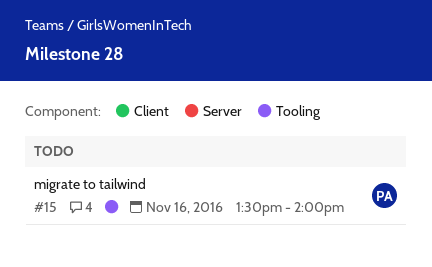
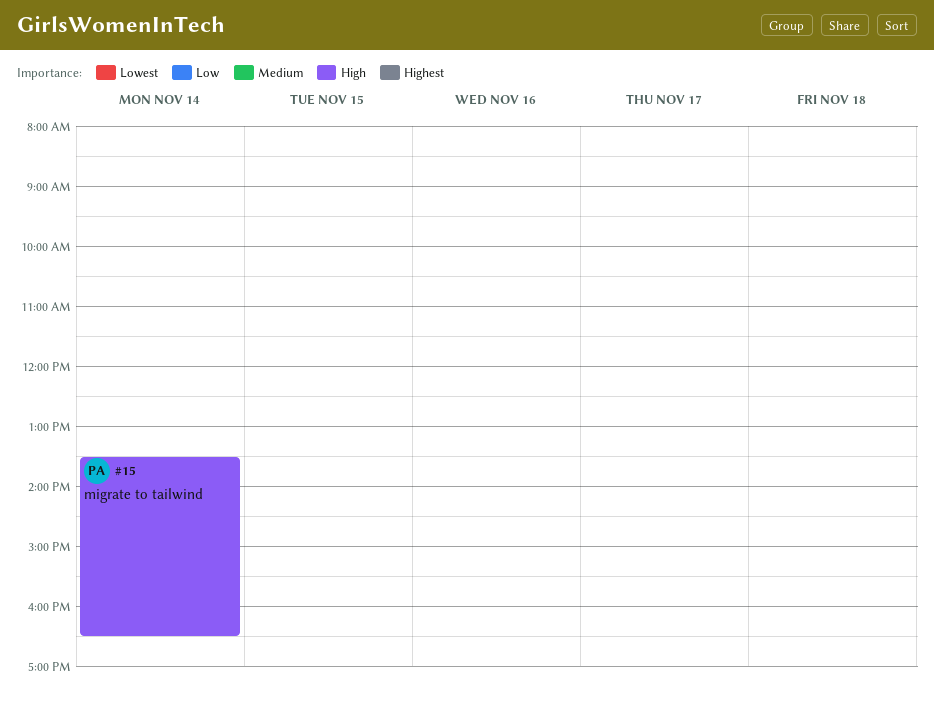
#15, day: Nov 16 -> Nov 14
#15, ends: 14:00 -> 16:30

